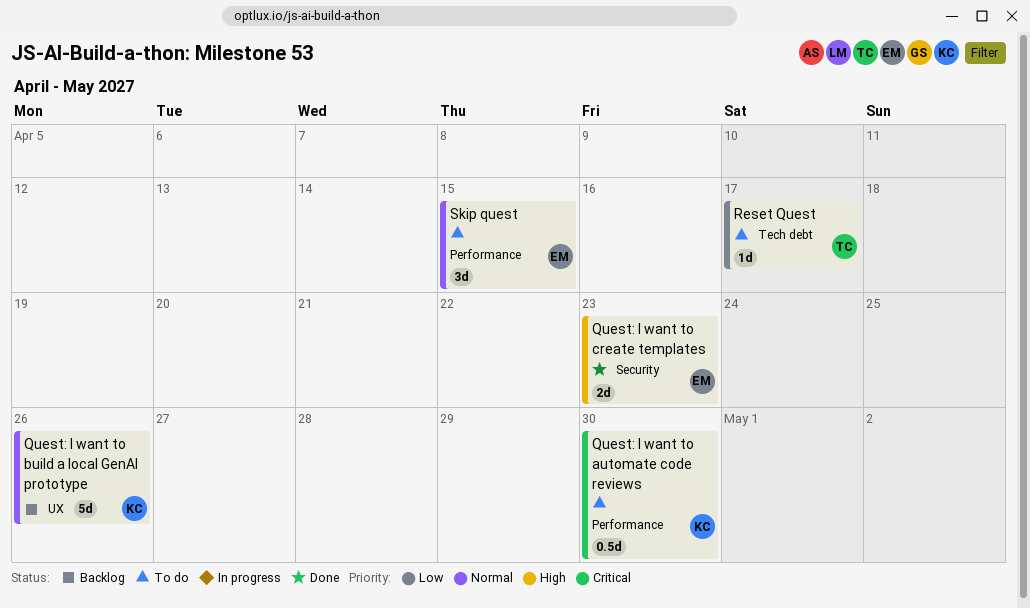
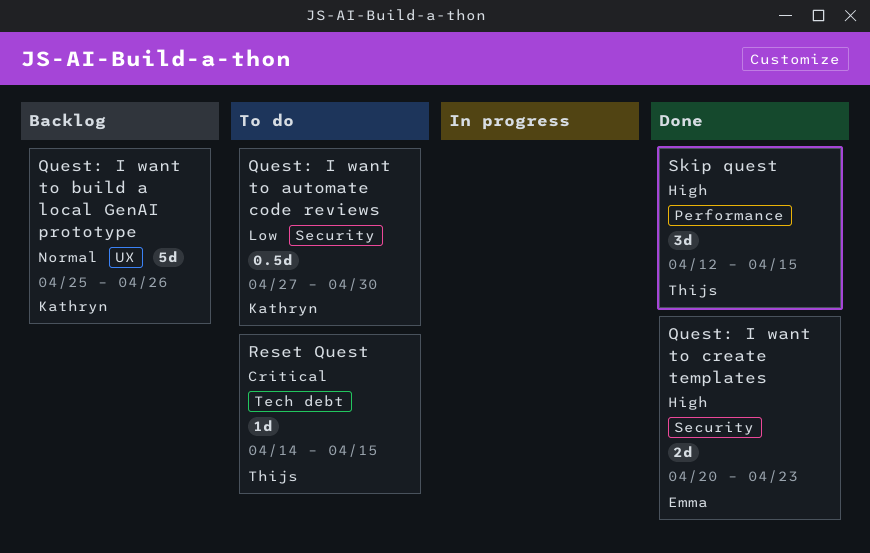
Quest: I want to automate code reviews, priority: Critical -> Low
Quest: I want to automate code reviews, label: Performance -> Security
Reset Quest, priority: Low -> Critical
Reset Quest, due: Apr 17 -> Apr 15
Skip quest, status: To do -> Done
Skip quest, owner: Emma -> Thijs
Skip quest, priority: Normal -> High

